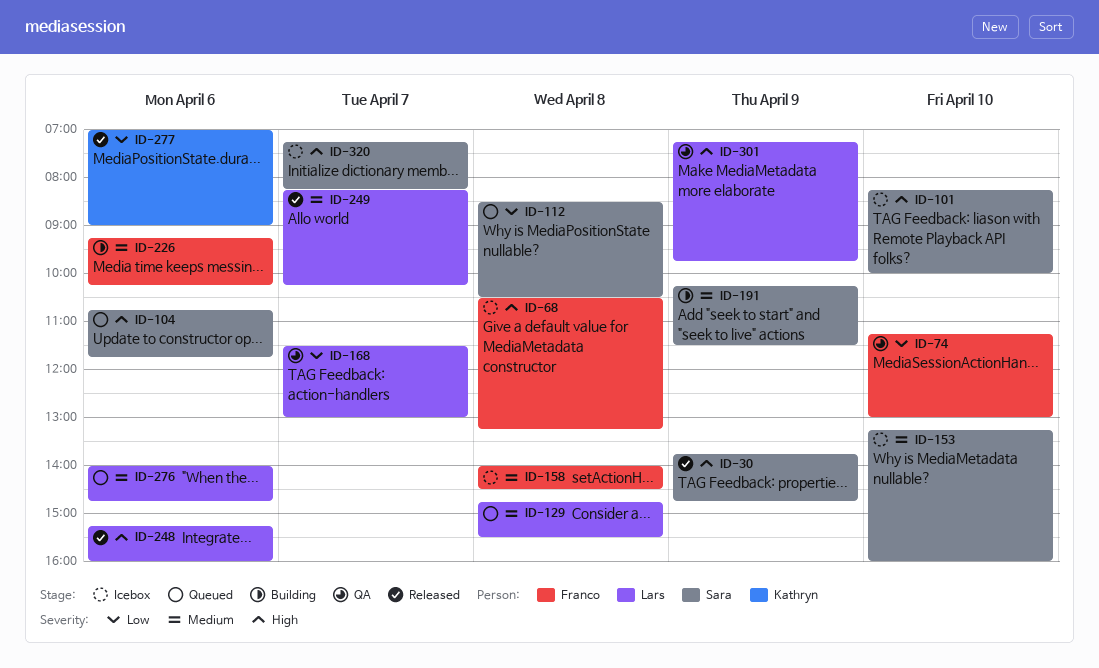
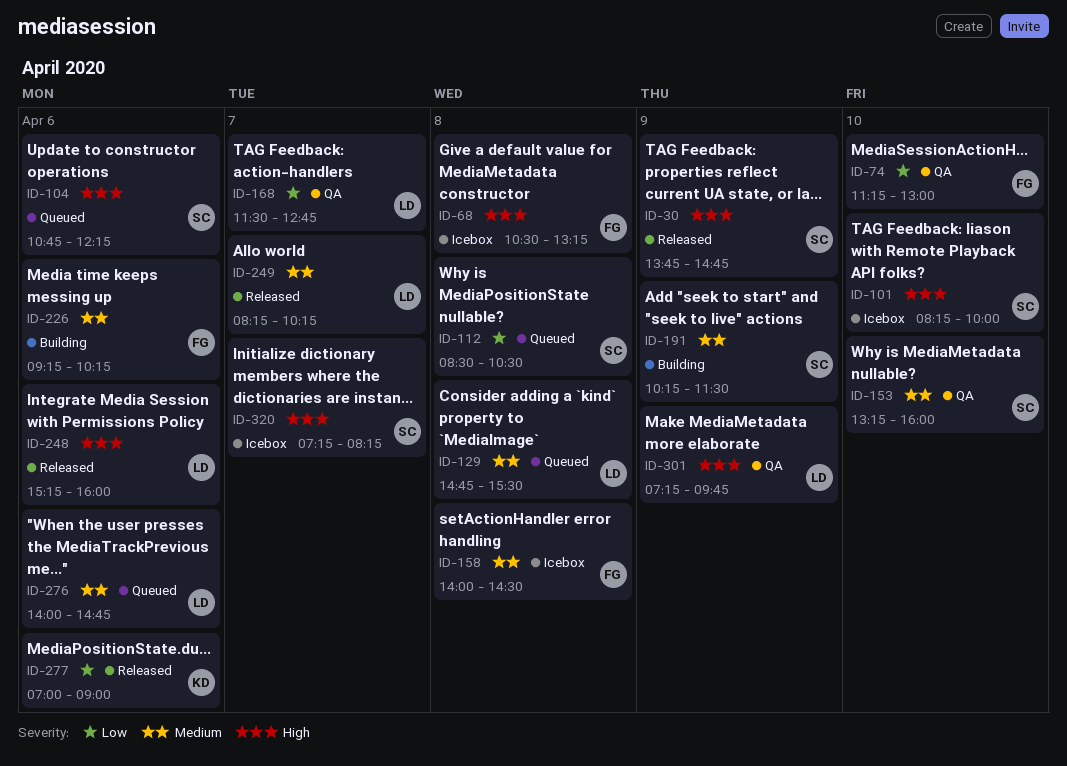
ID-104, ends: 11:45 -> 12:15
ID-153, status: Icebox -> QA
ID-168, ends: 13:00 -> 12:45

